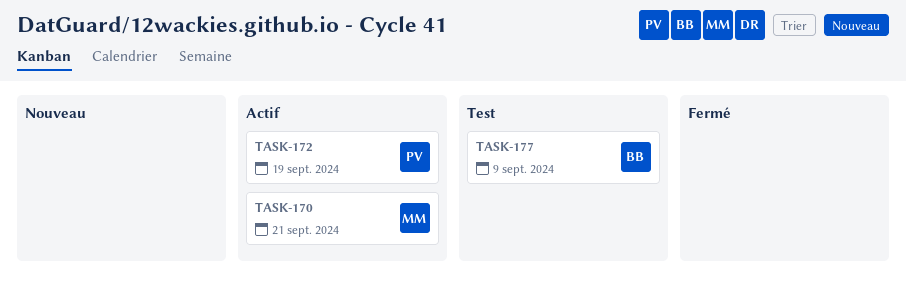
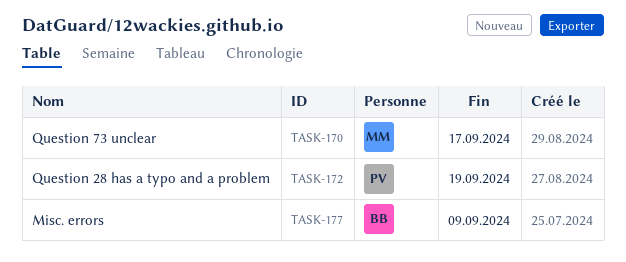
TASK-170, due: Sep 21 -> Sep 17

